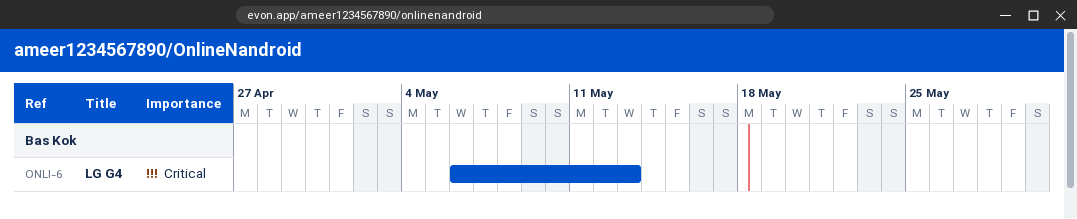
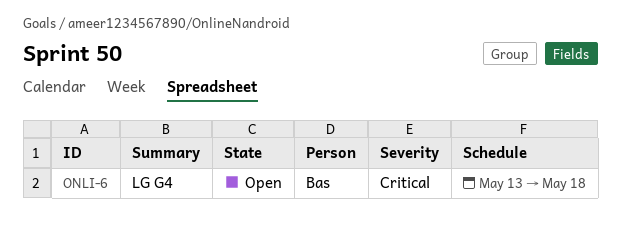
ONLI-6, start: May 6 -> May 13
ONLI-6, due: May 13 -> May 18

